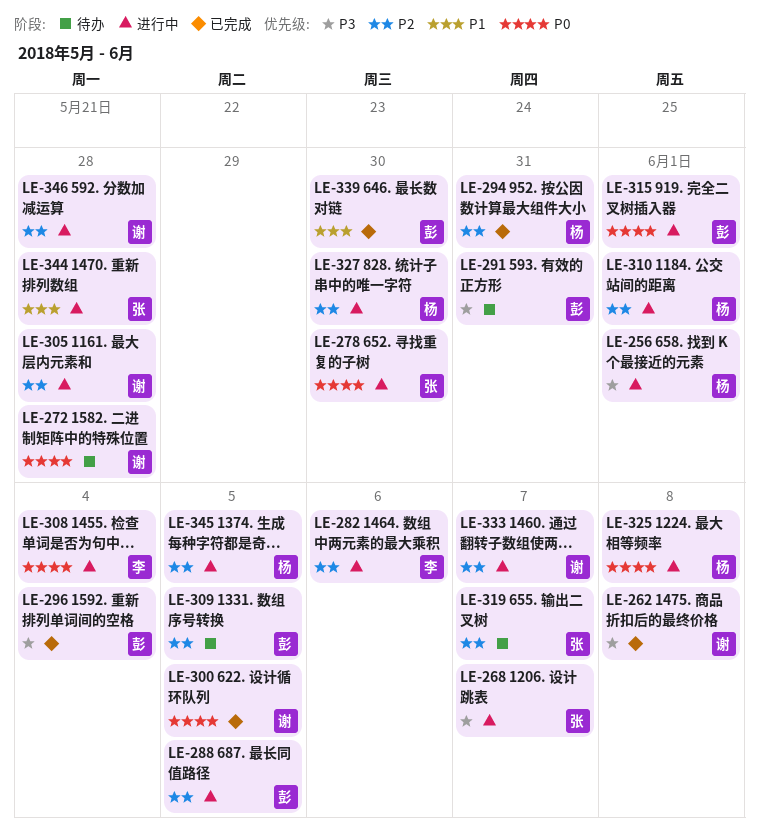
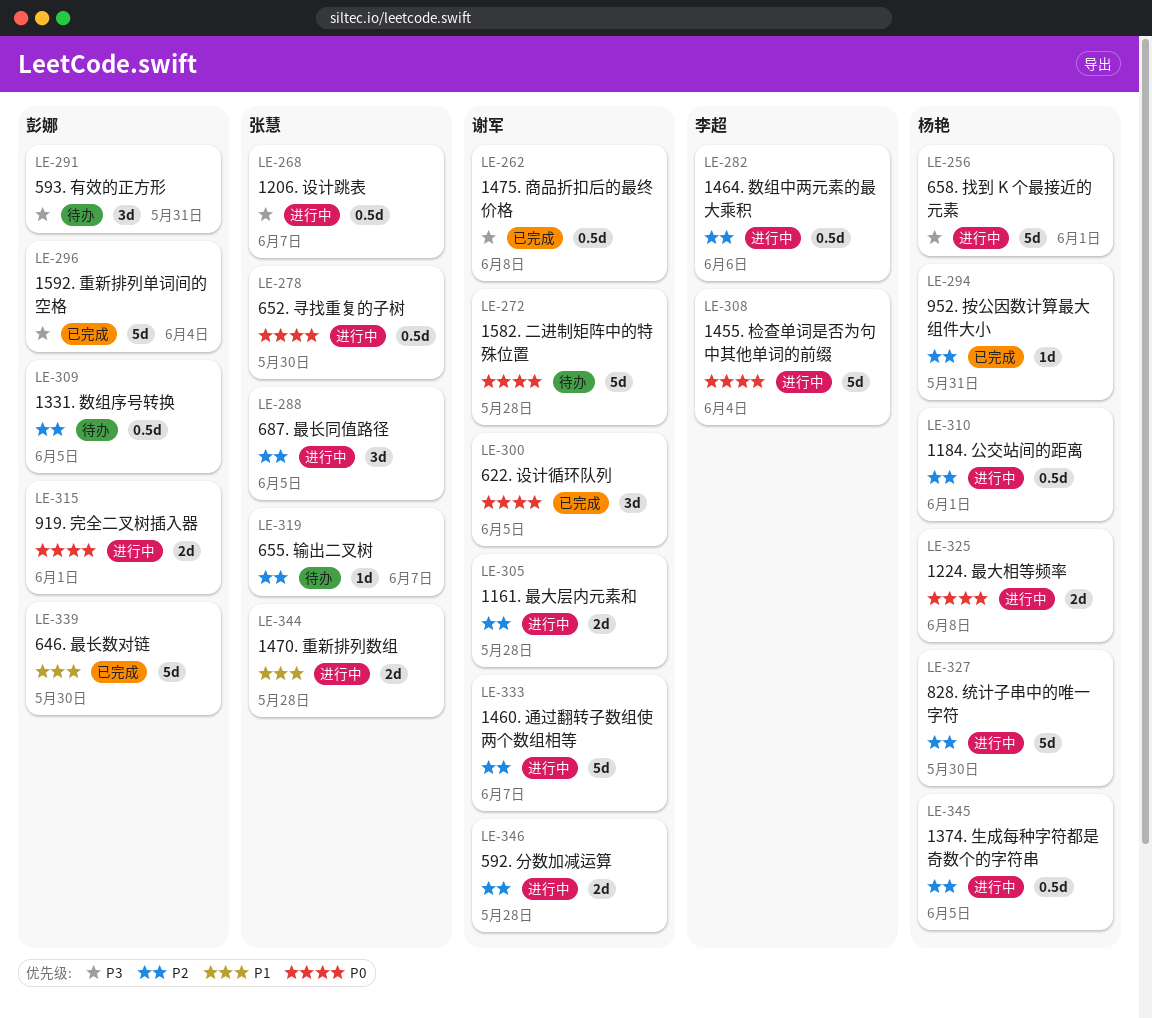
LE-288, owner: 彭娜 -> 张慧

